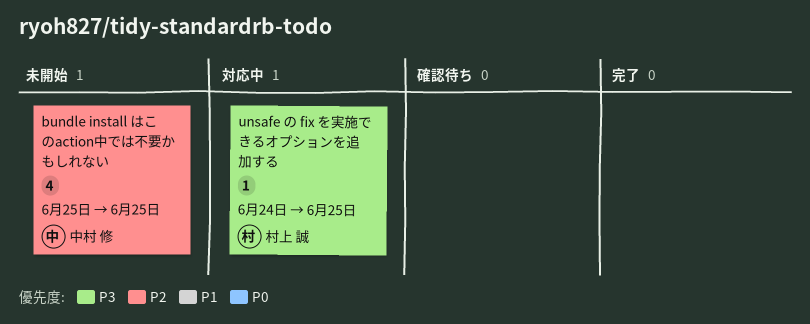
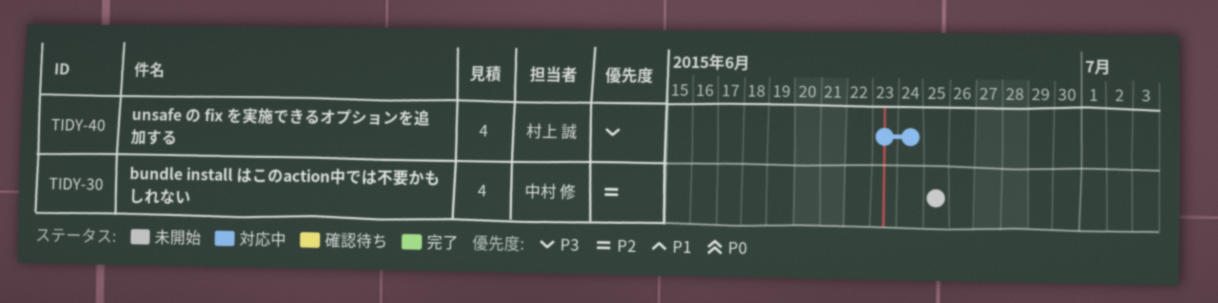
unsafe の fix を実施できるオプションを追加する, estimate: 1 -> 4
unsafe の fix を実施できるオプションを追加する, start: Jun 24 -> Jun 23
unsafe の fix を実施できるオプションを追加する, due: Jun 25 -> Jun 24

